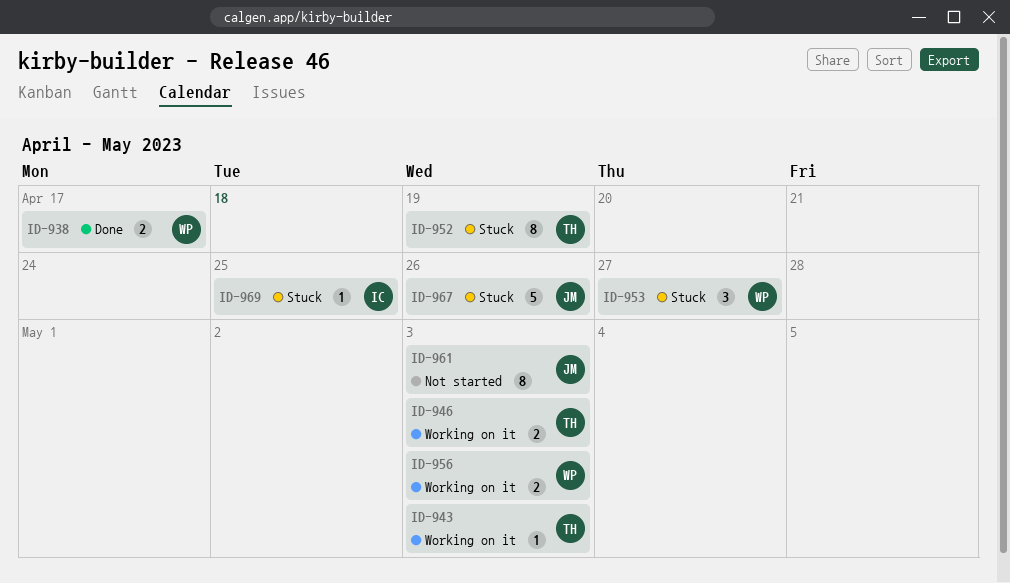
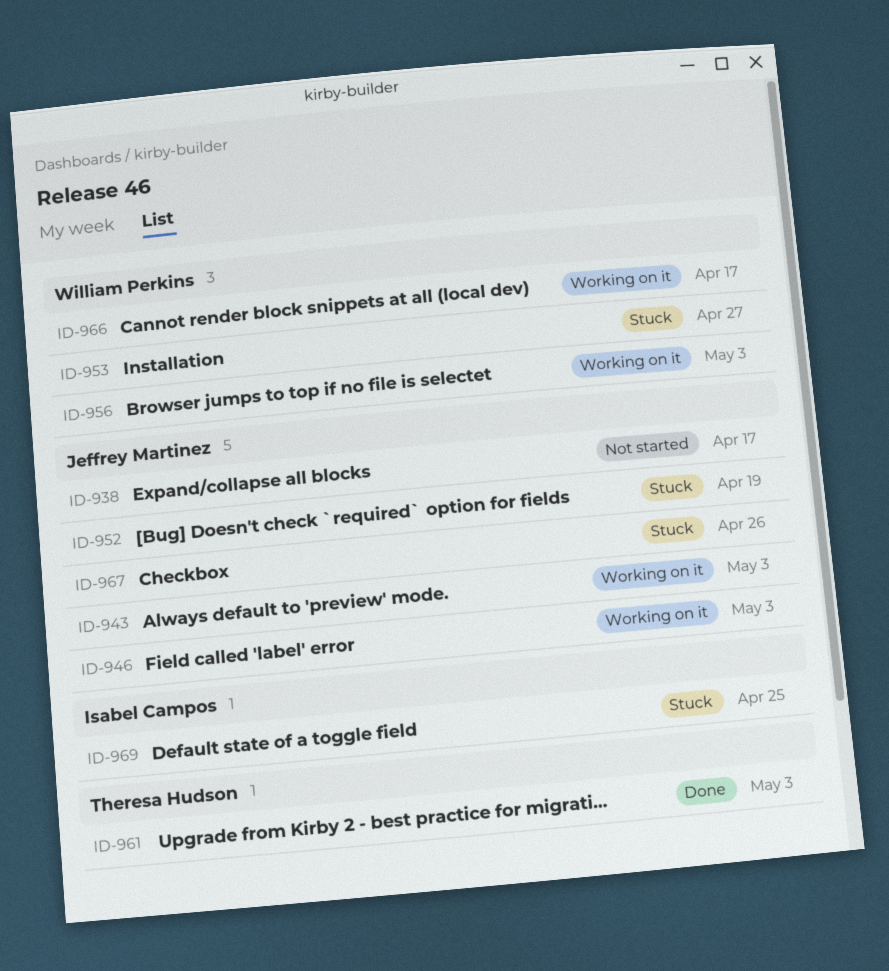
ID-938, status: Done -> Not started
ID-938, owner: William Perkins -> Jeffrey Martinez
ID-943, owner: Theresa Hudson -> Jeffrey Martinez
ID-946, owner: Theresa Hudson -> Jeffrey Martinez
ID-952, owner: Theresa Hudson -> Jeffrey Martinez
ID-961, status: Not started -> Done
ID-961, owner: Jeffrey Martinez -> Theresa Hudson
ID-966: none -> present

